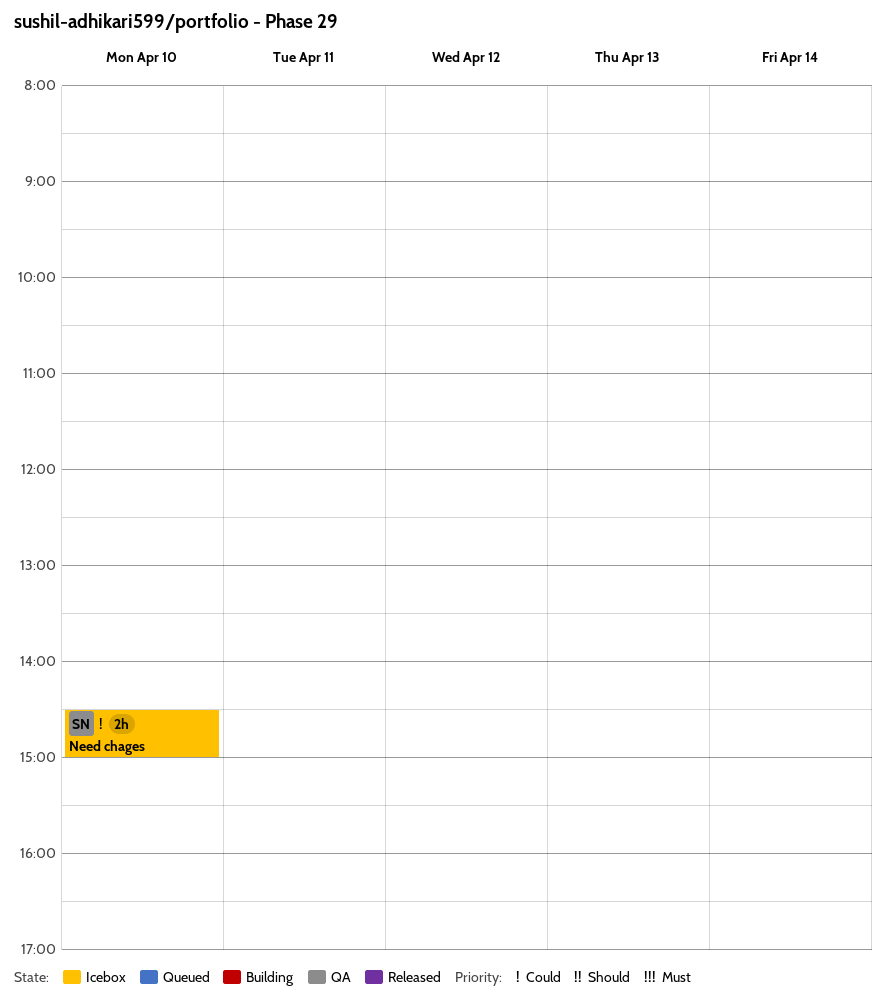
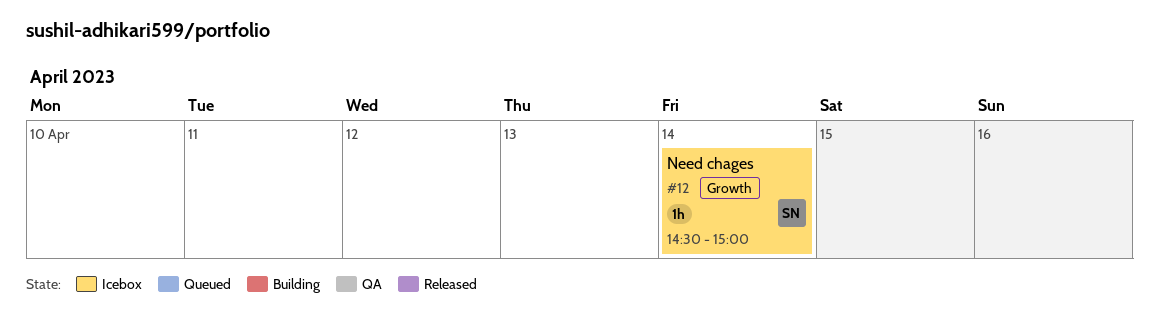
Need chages, estimate: 2h -> 1h
Need chages, day: Apr 10 -> Apr 14

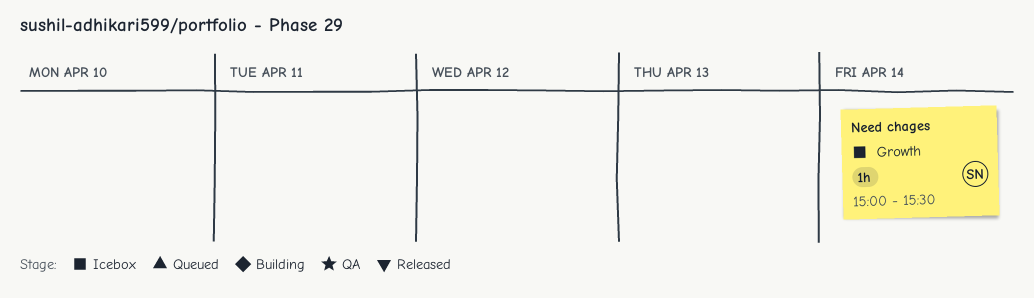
Need chages, begins: 14:30 -> 15:00
Need chages, ends: 15:00 -> 15:30

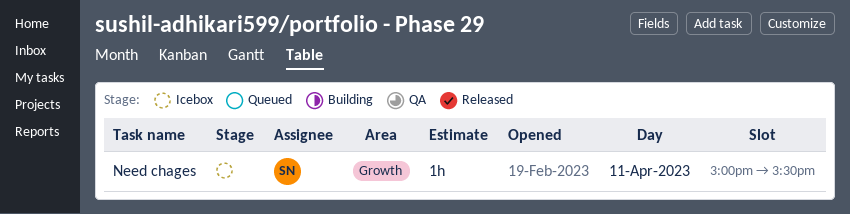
Need chages, day: Apr 14 -> Apr 11

